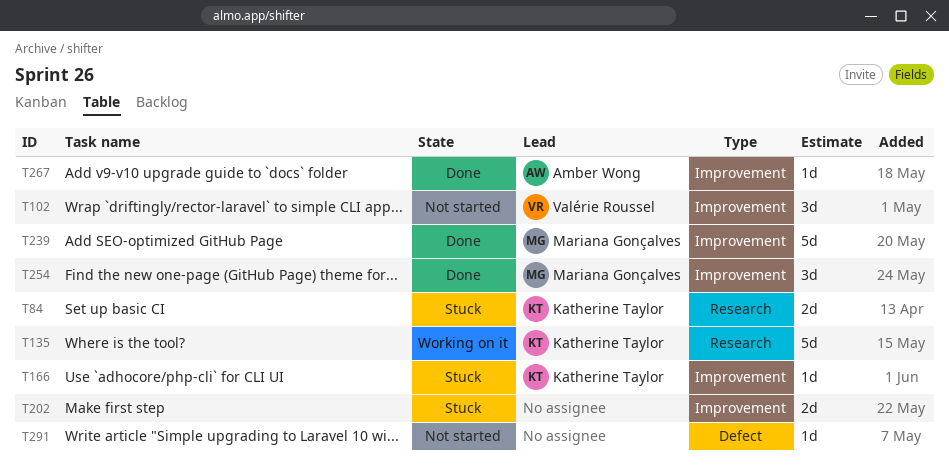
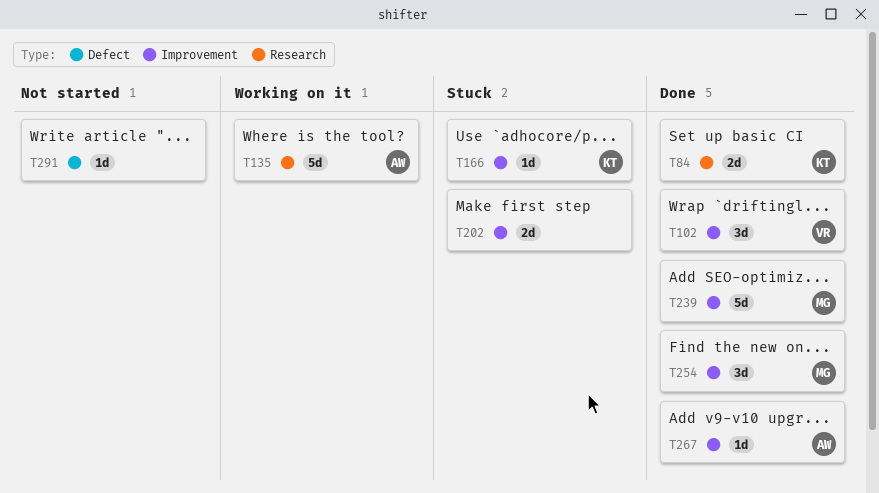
T84, status: Stuck -> Done
T102, status: Not started -> Done
T135, owner: Katherine Taylor -> Amber Wong

